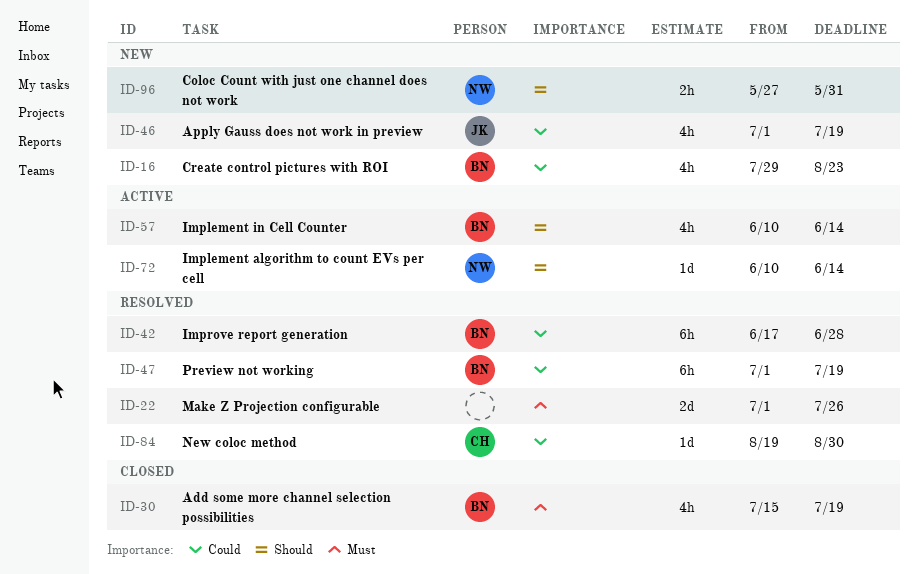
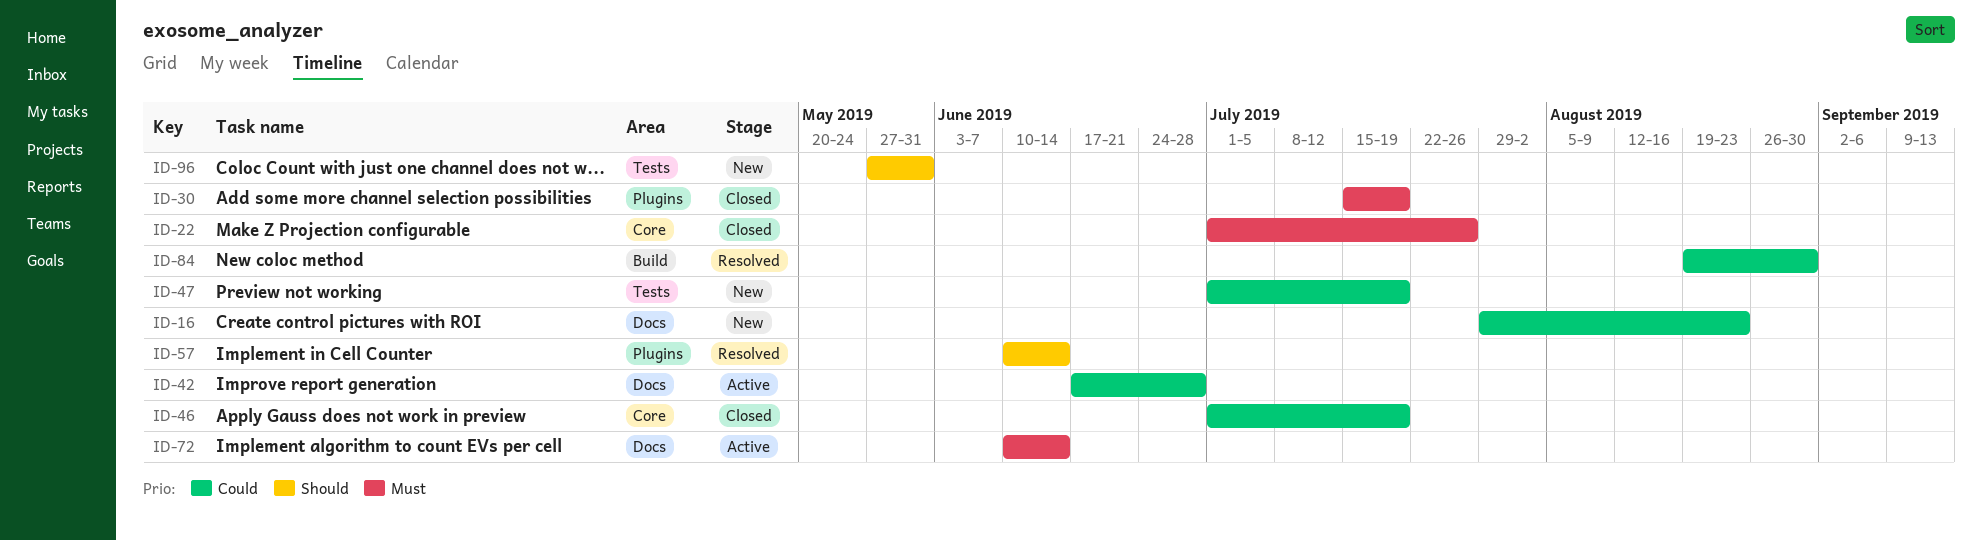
ID-22, status: Resolved -> Closed
ID-42, status: Resolved -> Active
ID-46, status: New -> Closed
ID-47, status: Resolved -> New
ID-57, status: Active -> Resolved
ID-72, priority: Should -> Must

